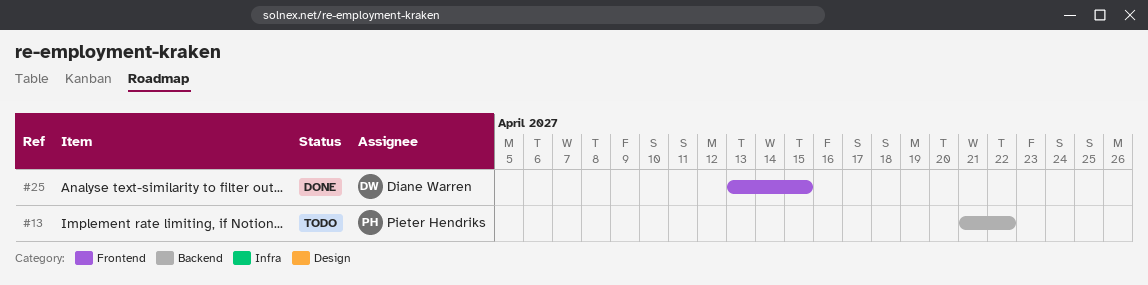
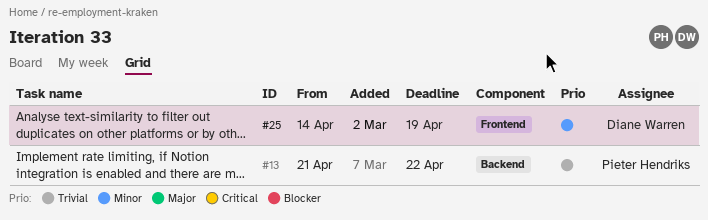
#25, start: Apr 13 -> Apr 14
#25, due: Apr 15 -> Apr 19

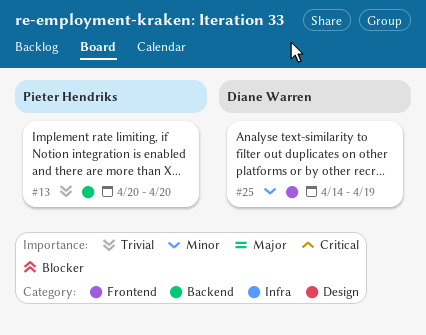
#13, start: Apr 21 -> Apr 20
#13, due: Apr 22 -> Apr 20

